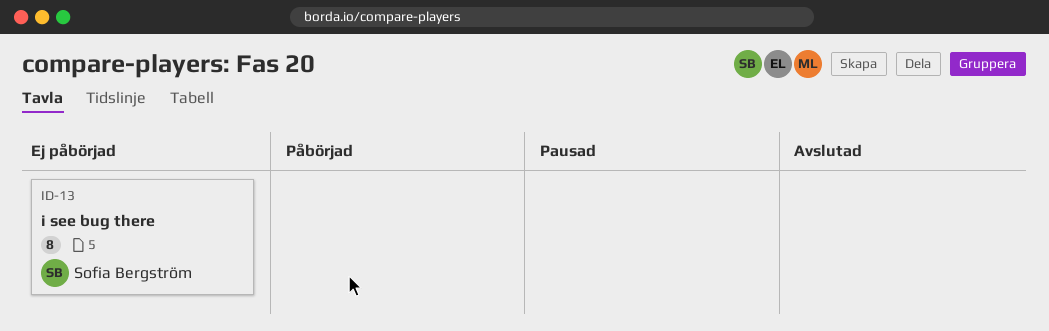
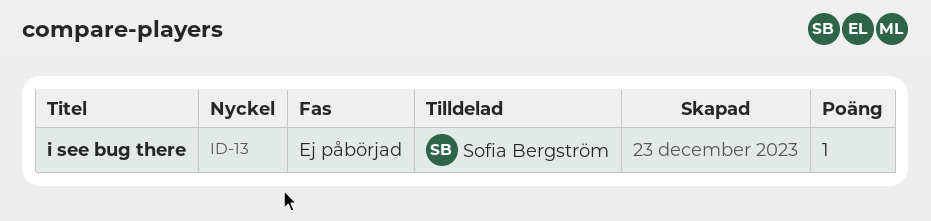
ID-13, estimate: 8 -> 1

